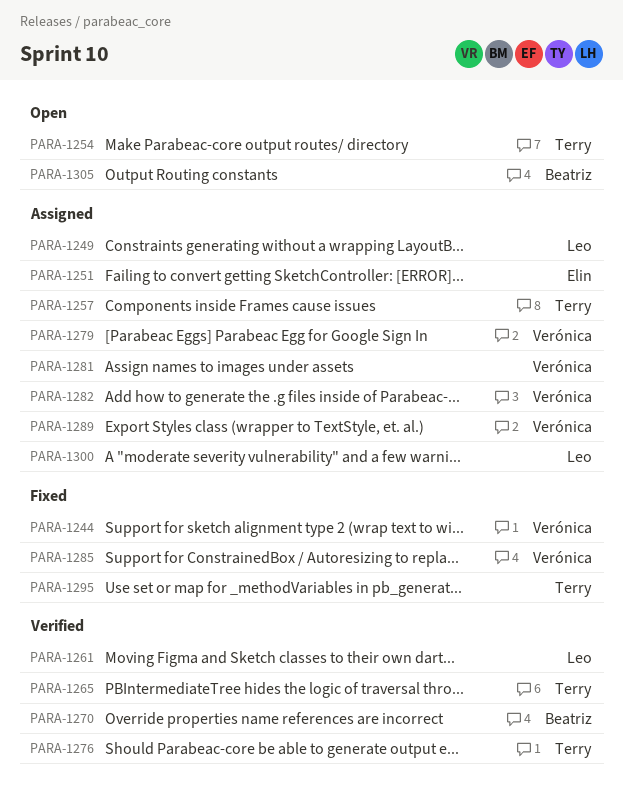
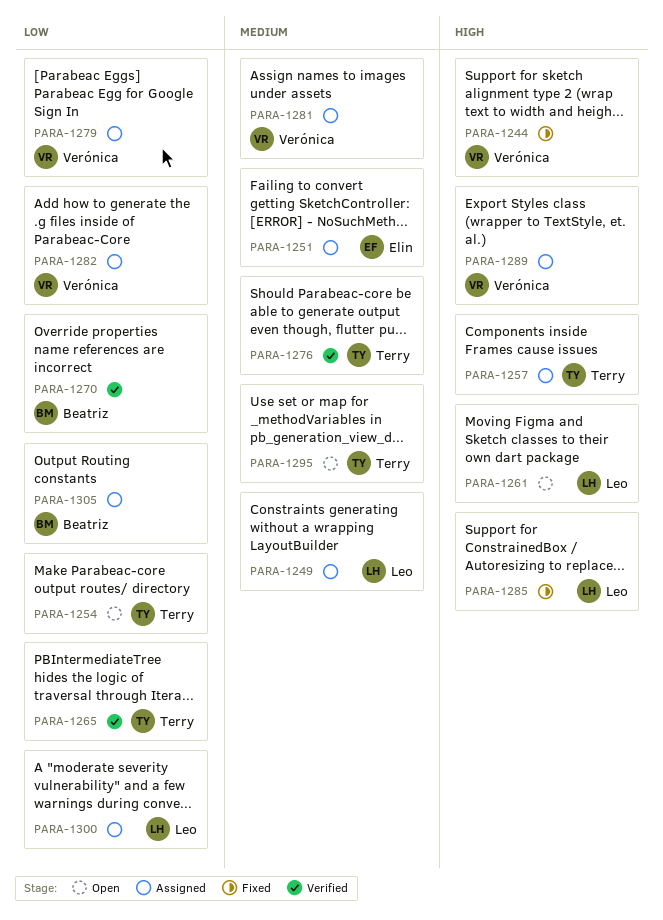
PARA-1261, status: Verified -> Open
PARA-1285, owner: Verónica -> Leo
PARA-1295, status: Fixed -> Open
PARA-1305, status: Open -> Assigned

